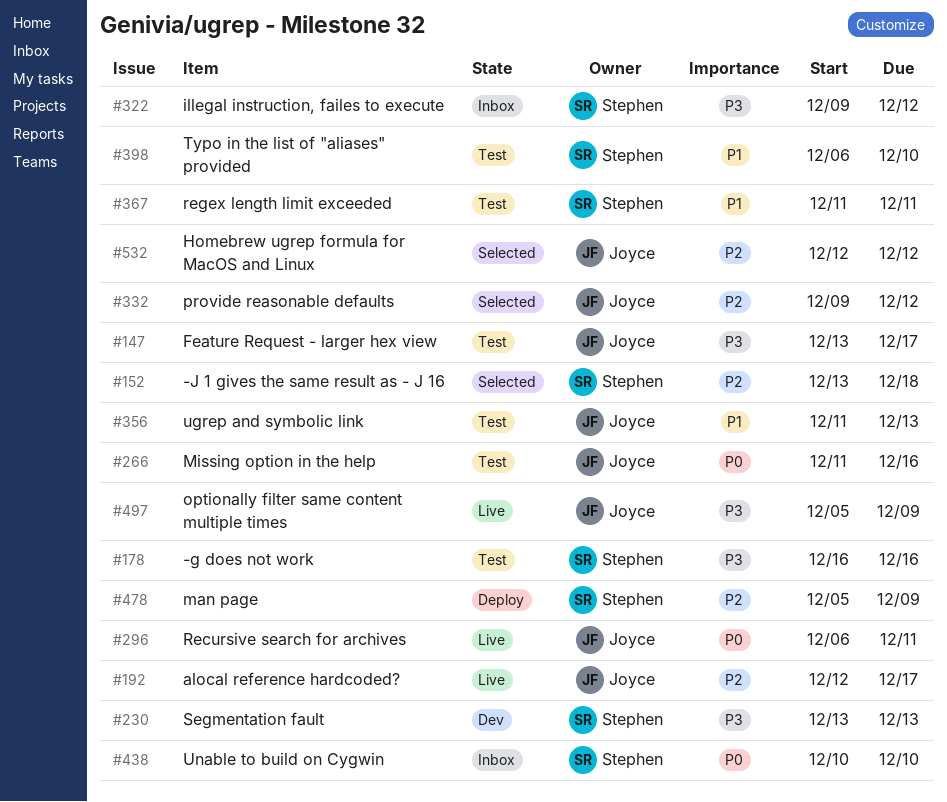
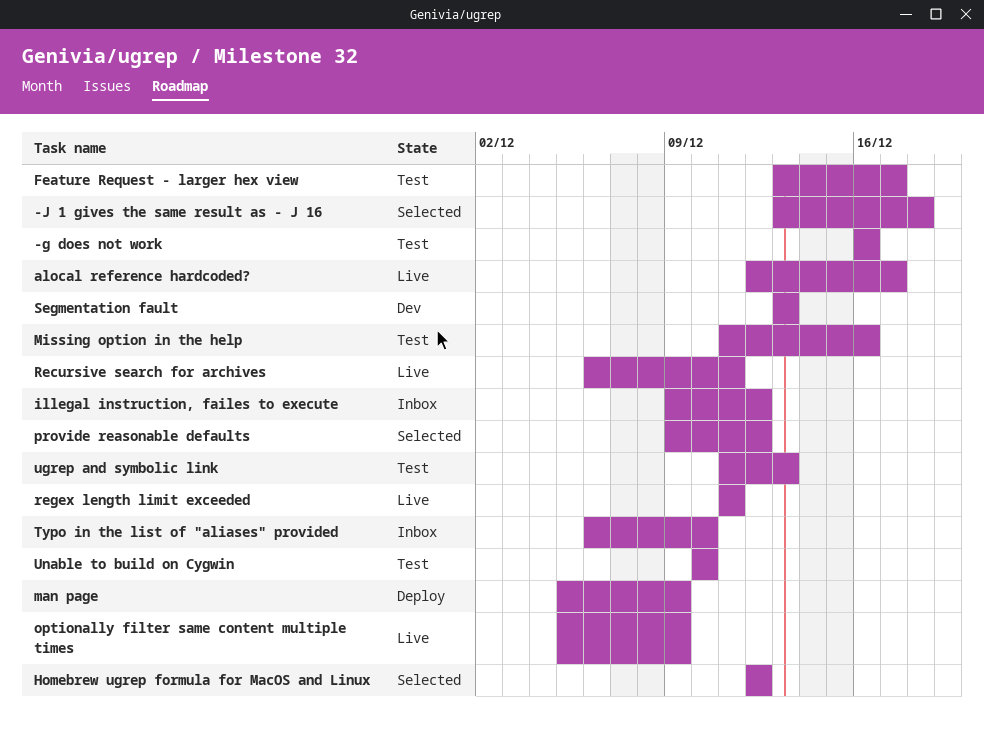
regex length limit exceeded, status: Test -> Live
Typo in the list of "aliases" provided, status: Test -> Inbox
Unable to build on Cygwin, status: Inbox -> Test

